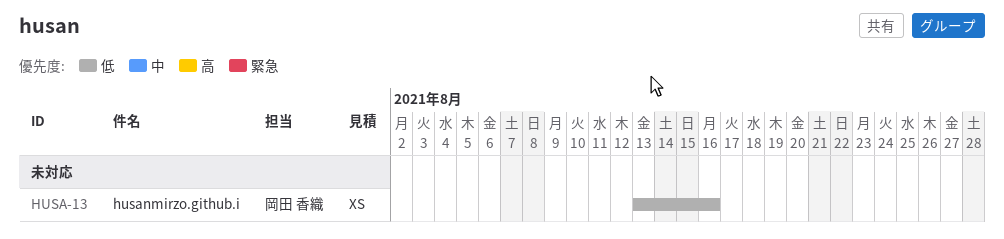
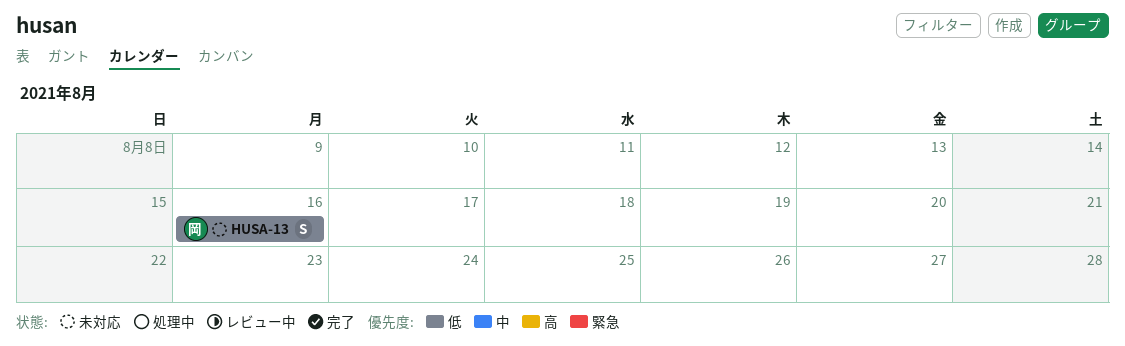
HUSA-13, estimate: XS -> S
HUSA-13, start: Aug 13 -> Aug 16

